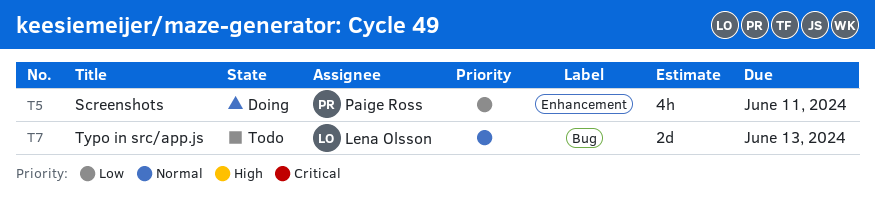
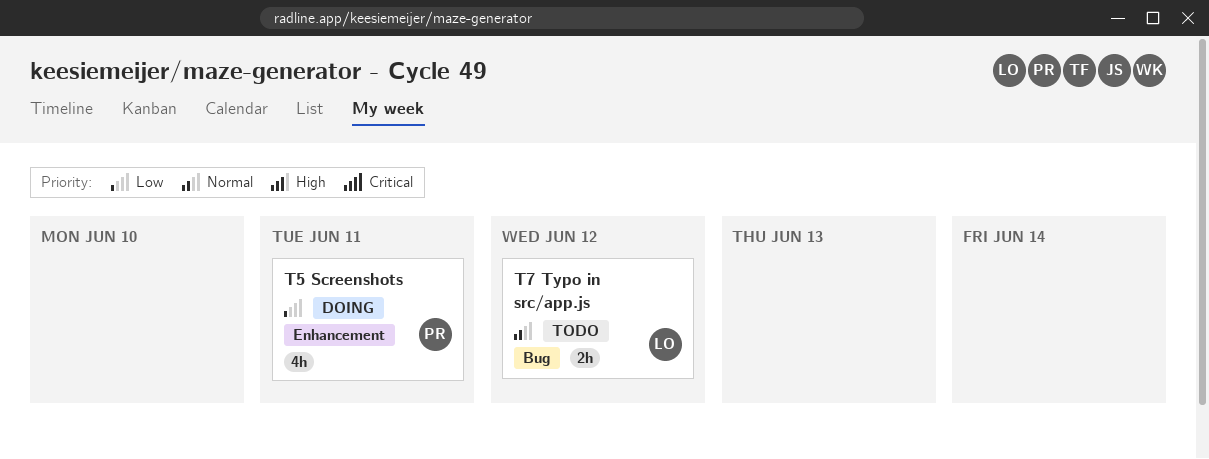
T7, estimate: 2d -> 2h
T7, due: Jun 13 -> Jun 12

